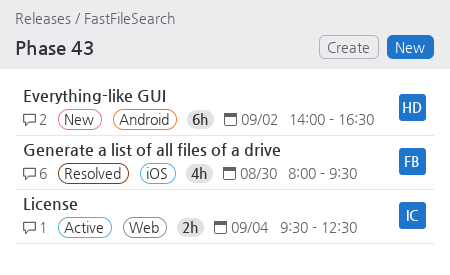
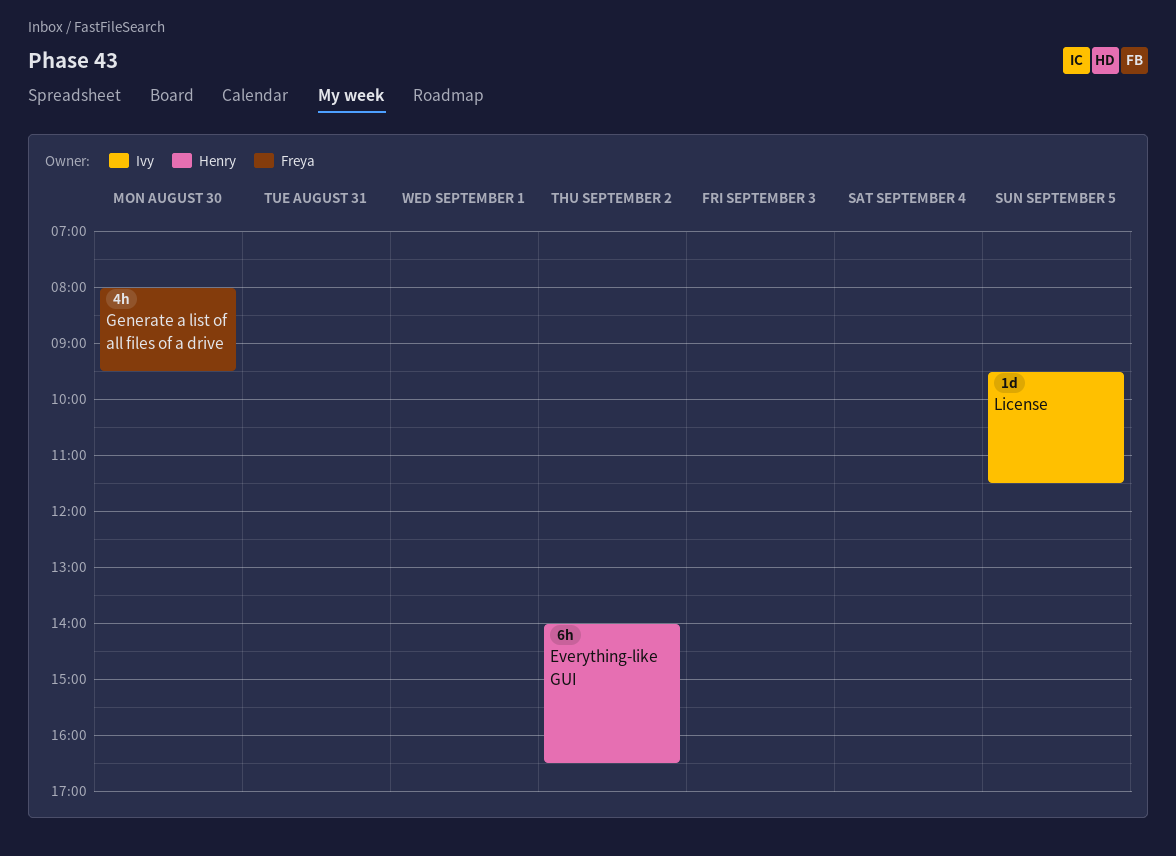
License, estimate: 2h -> 1d
License, day: Sep 4 -> Sep 5
License, ends: 12:30 -> 11:30

